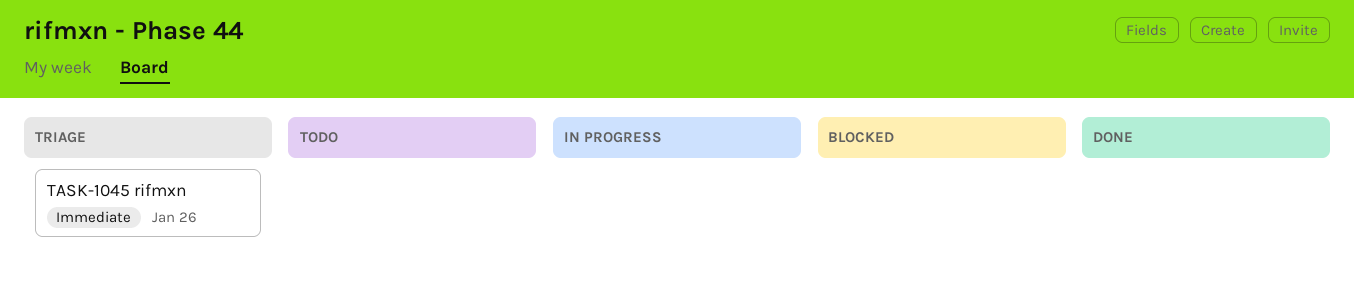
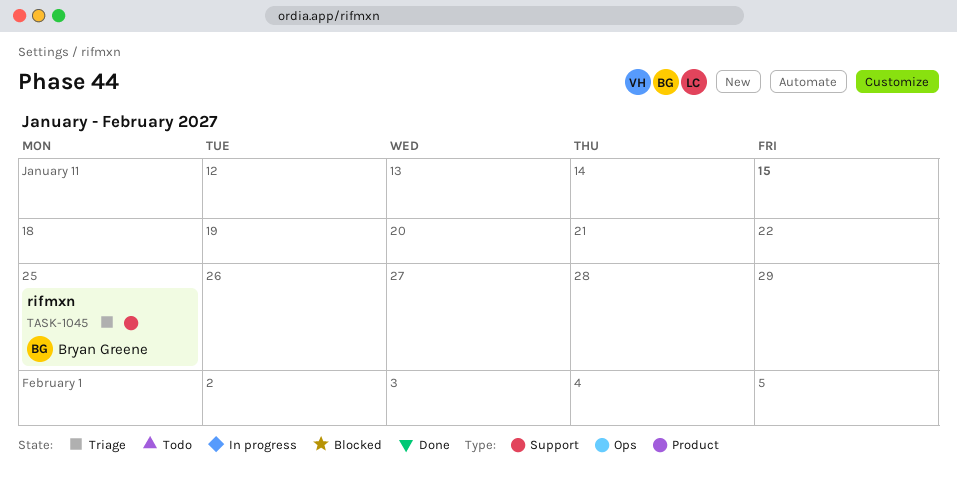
TASK-1045, due: Jan 26 -> Jan 25

